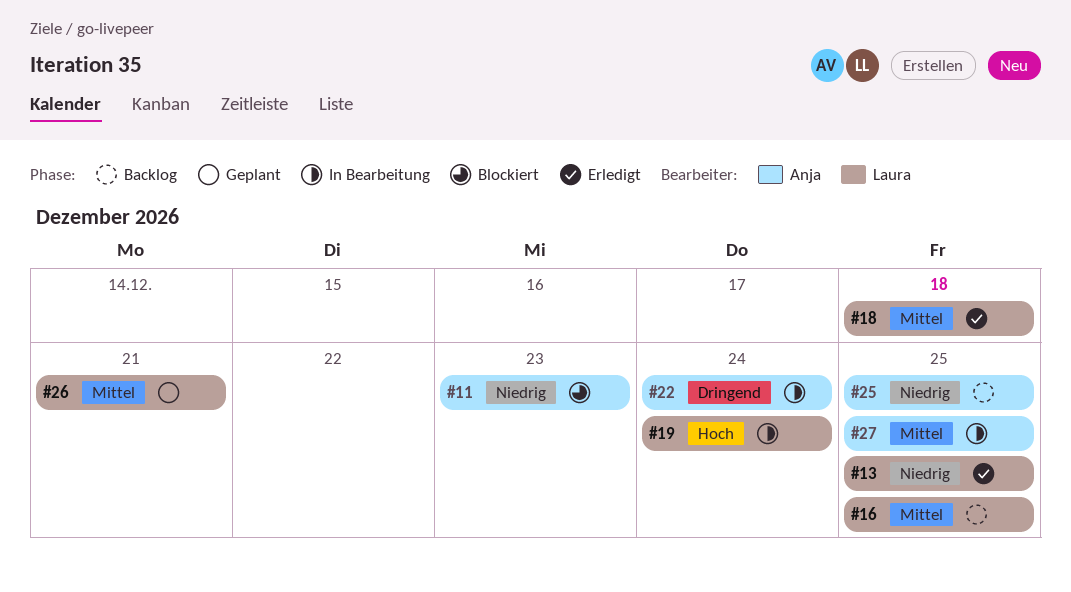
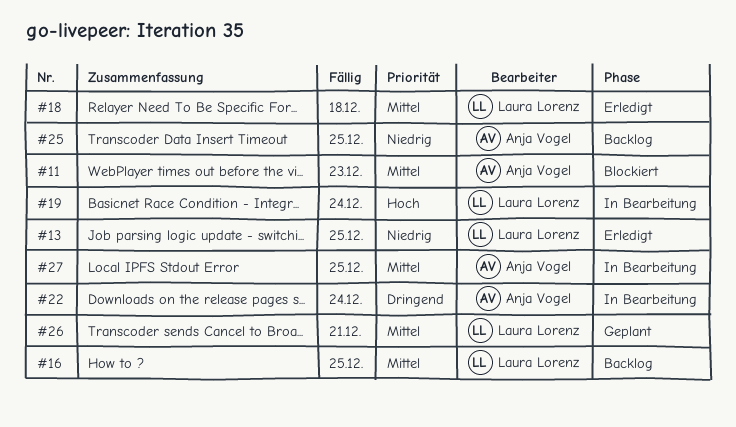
#11, priority: Niedrig -> Mittel

